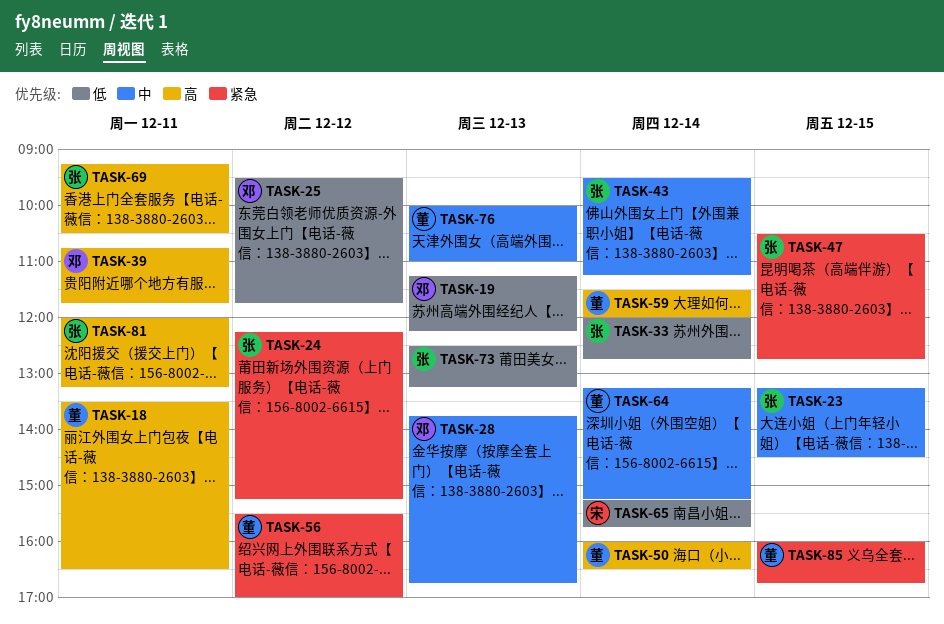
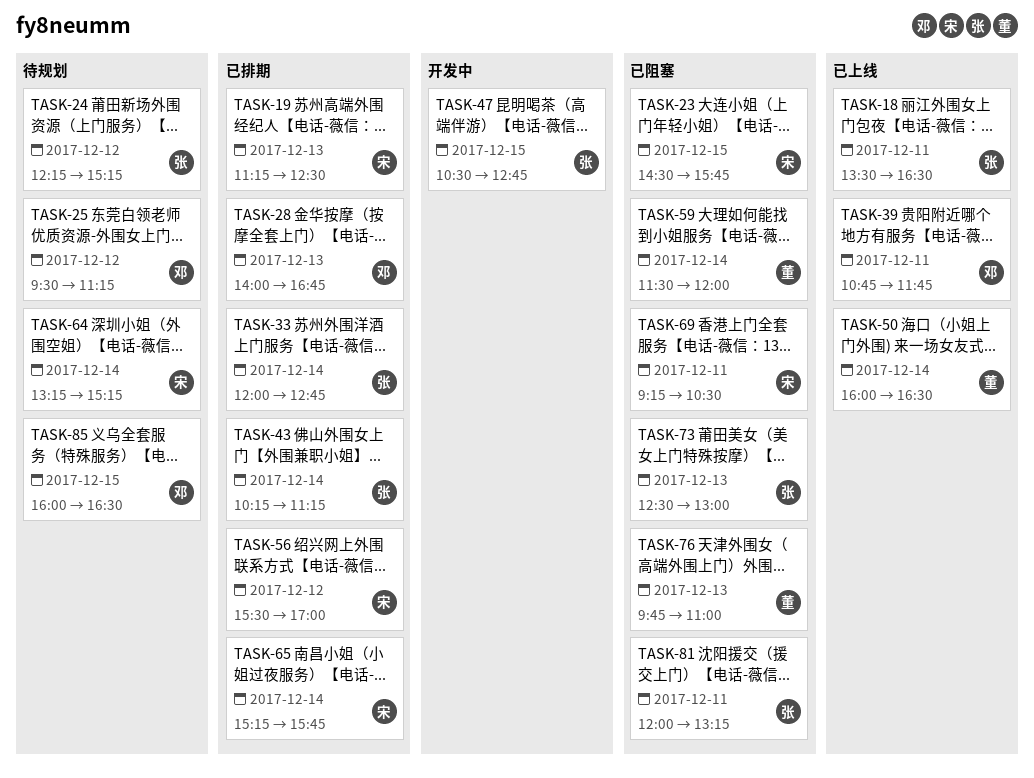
TASK-18, owner: 董 -> 张
TASK-19, owner: 邓 -> 宋
TASK-19, ends: 12:15 -> 12:30
TASK-23, owner: 张 -> 宋
TASK-23, begins: 13:15 -> 14:30
TASK-23, ends: 14:30 -> 15:45
TASK-25, ends: 11:45 -> 11:15
TASK-28, begins: 13:45 -> 14:00
TASK-43, begins: 09:30 -> 10:15
TASK-56, owner: 董 -> 宋
TASK-64, owner: 董 -> 宋
TASK-69, owner: 张 -> 宋
TASK-73, ends: 13:15 -> 13:00
TASK-76, begins: 10:00 -> 09:45
TASK-85, owner: 董 -> 邓
TASK-85, ends: 16:45 -> 16:30

